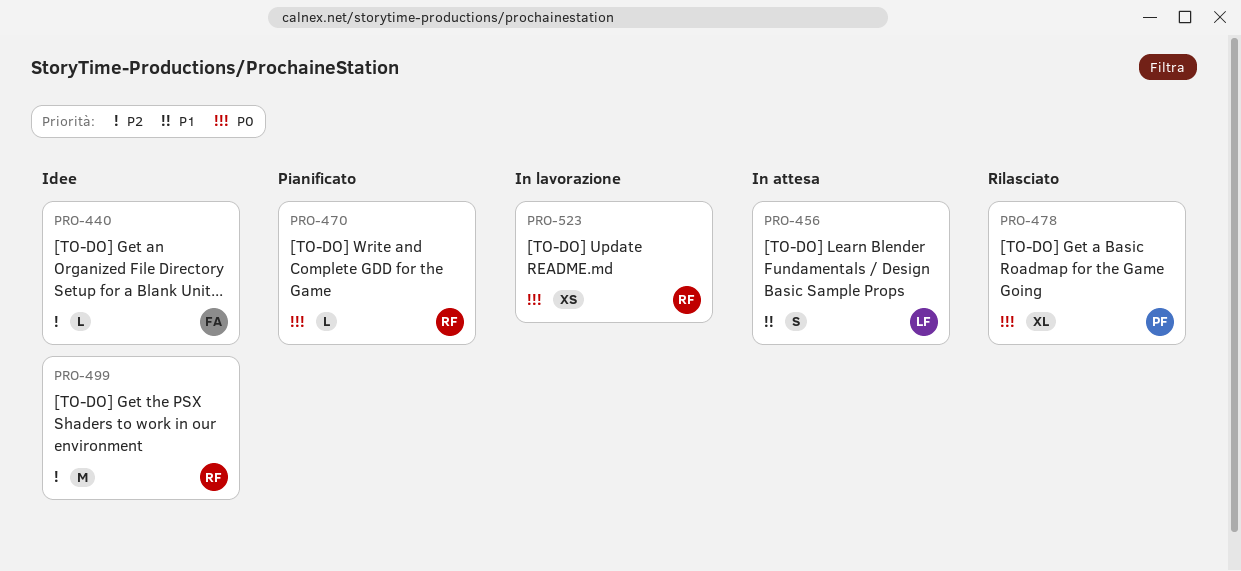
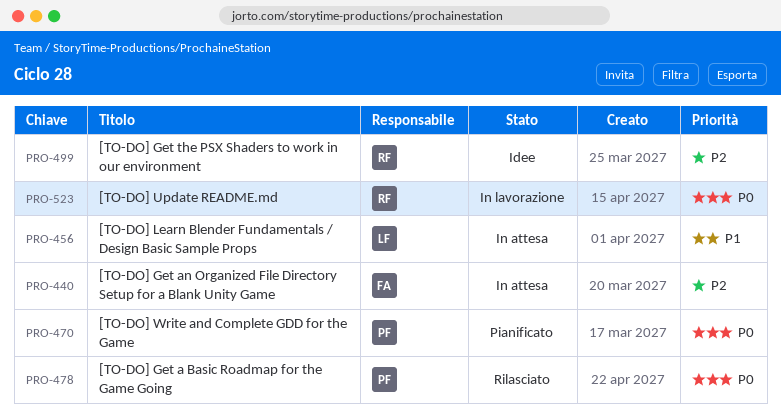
PRO-440, status: Idee -> In attesa
PRO-470, owner: RF -> PF

